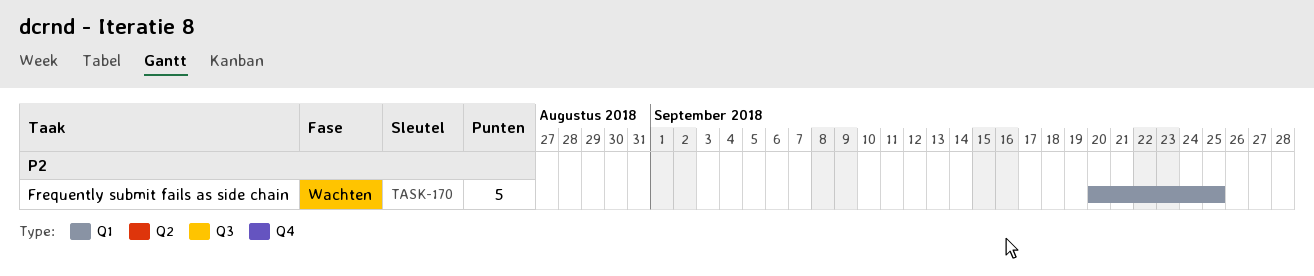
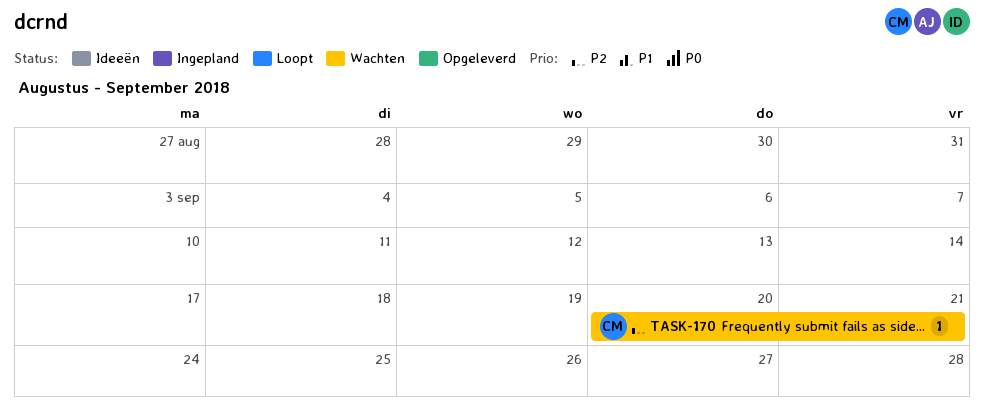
TASK-170, estimate: 5 -> 1
TASK-170, due: Sep 25 -> Sep 21

